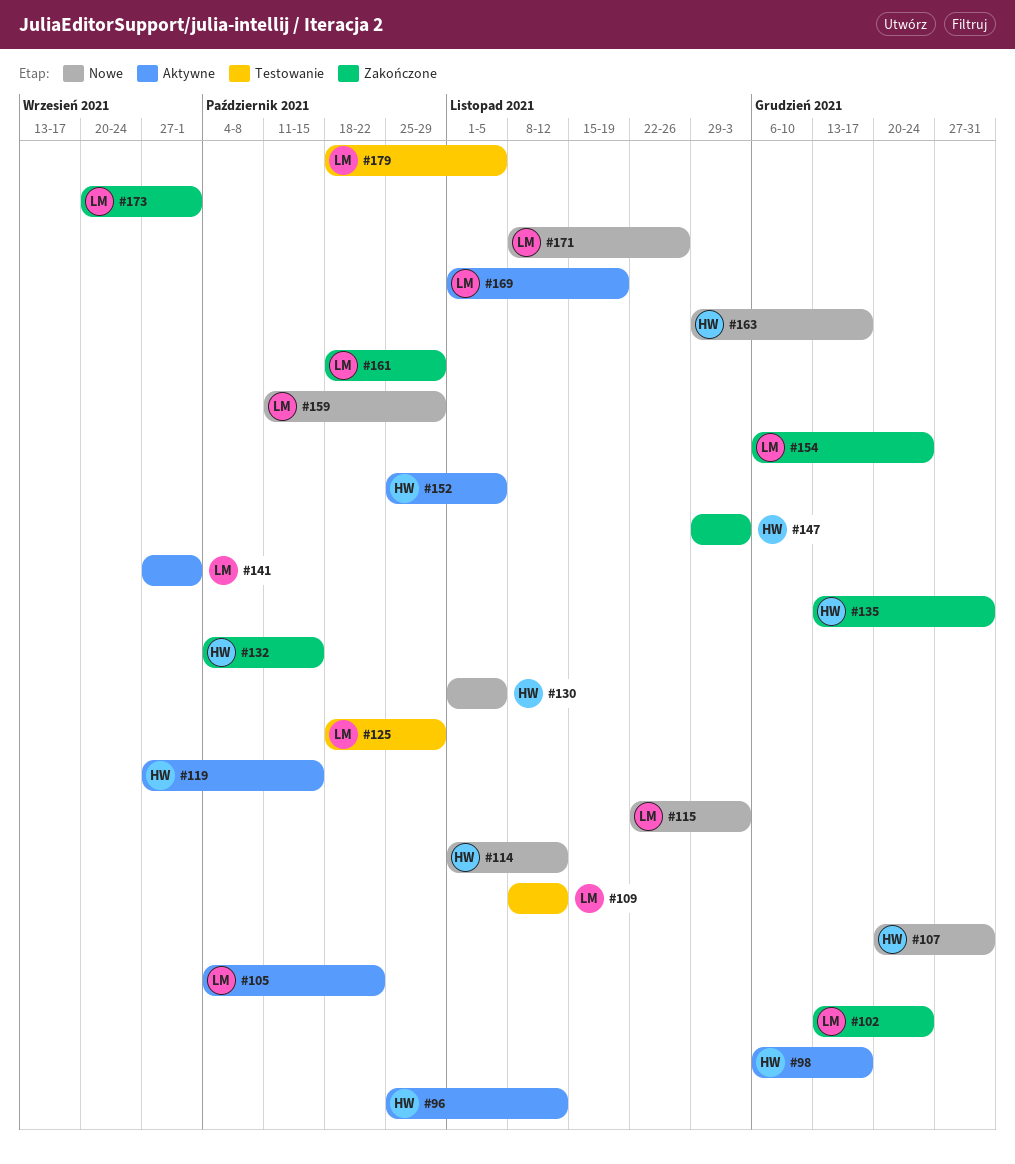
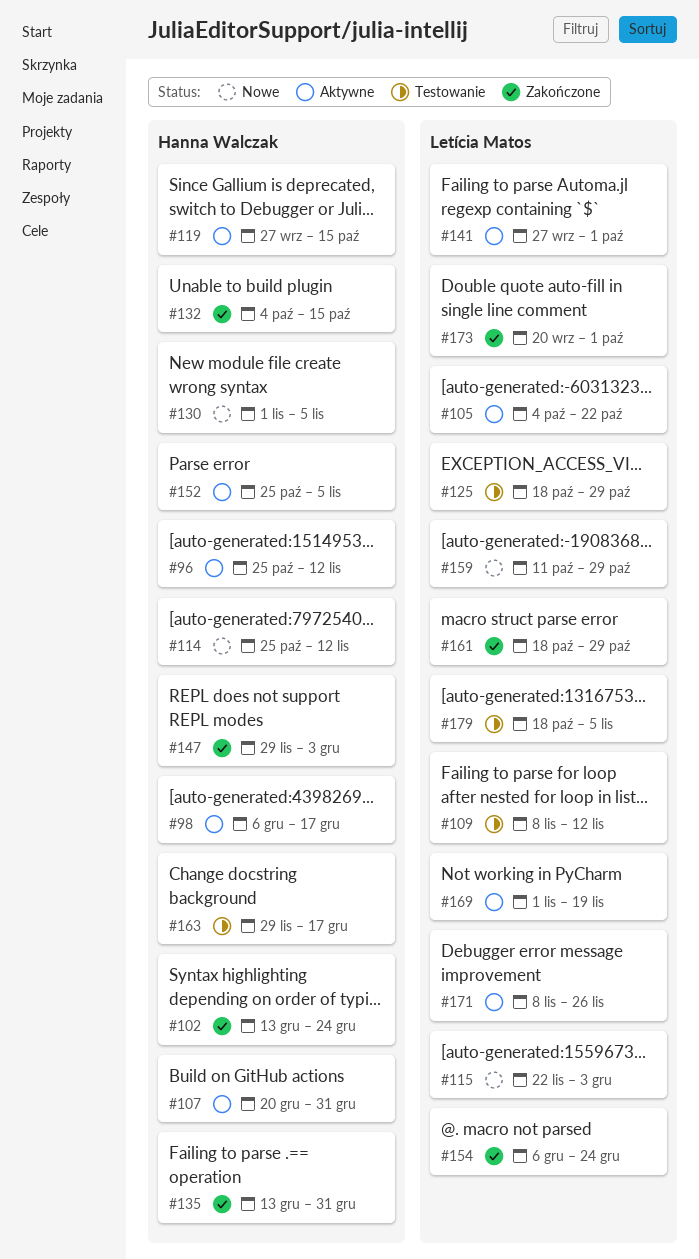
#102, owner: Letícia Matos -> Hanna Walczak
#107, status: Nowe -> Aktywne
#114, start: Nov 1 -> Oct 25
#163, status: Nowe -> Testowanie
#171, status: Nowe -> Aktywne

